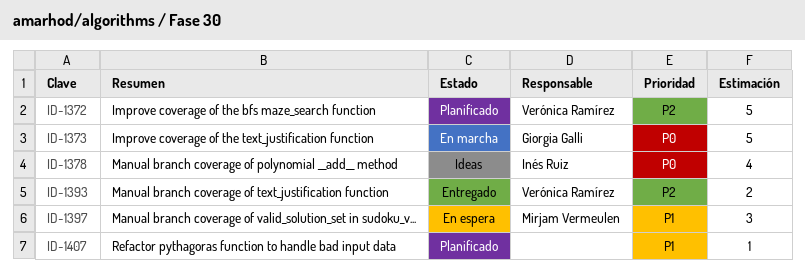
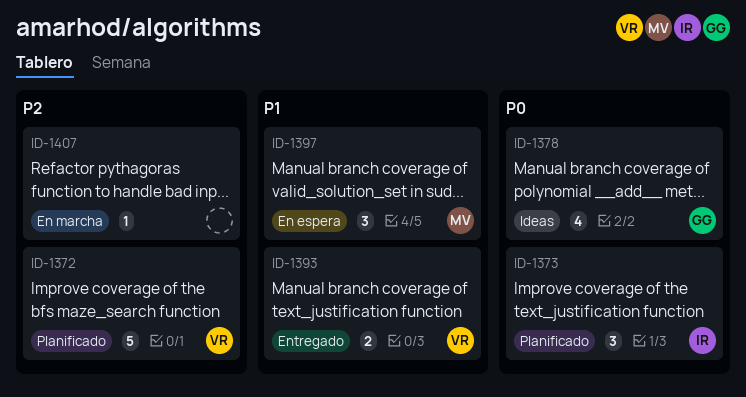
ID-1373, status: En marcha -> Planificado
ID-1373, owner: Giorgia Galli -> Inés Ruiz
ID-1373, estimate: 5 -> 3
ID-1378, owner: Inés Ruiz -> Giorgia Galli
ID-1393, priority: P2 -> P1
ID-1407, status: Planificado -> En marcha
ID-1407, priority: P1 -> P2

